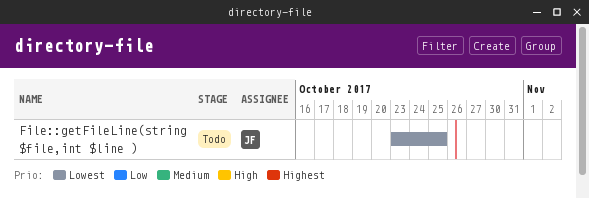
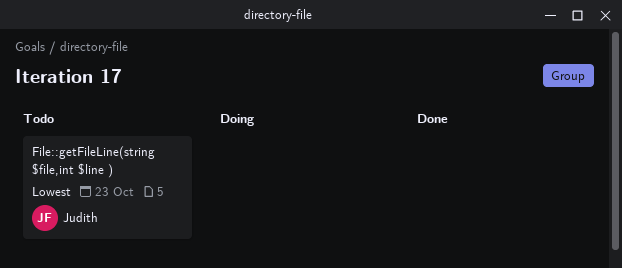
File::getFileLine(string $file,int $line ), due: Oct 25 -> Oct 23

